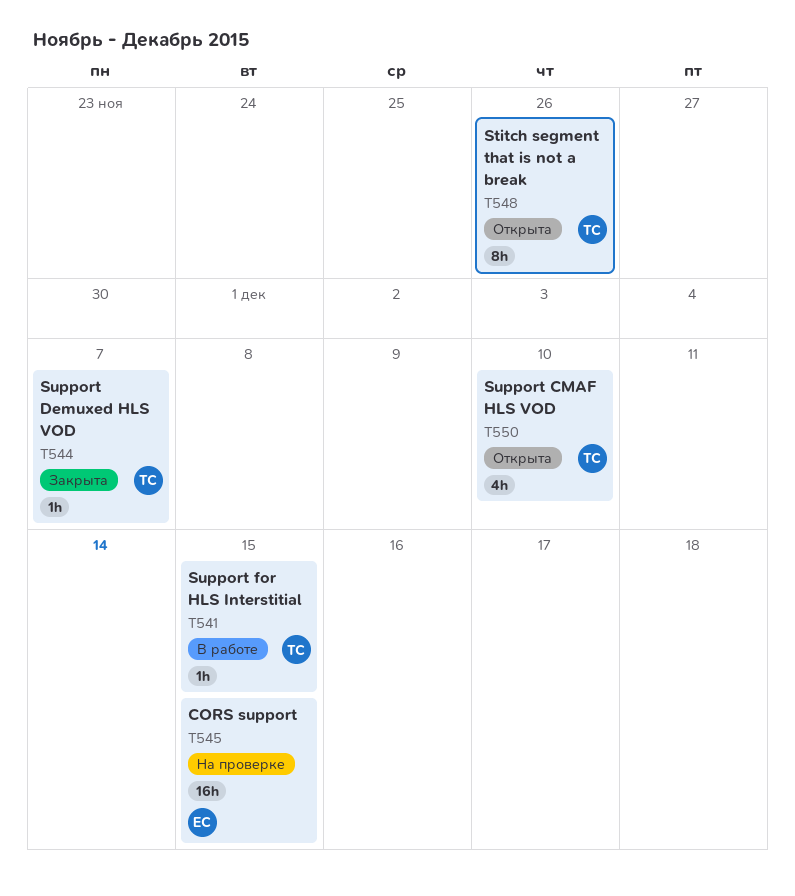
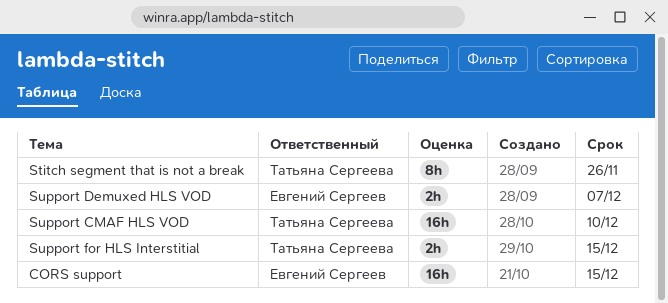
Support CMAF HLS VOD, estimate: 4h -> 16h
Support Demuxed HLS VOD, owner: Татьяна Сергеева -> Евгений Сергеев
Support Demuxed HLS VOD, estimate: 1h -> 2h
Support for HLS Interstitial, estimate: 1h -> 2h

